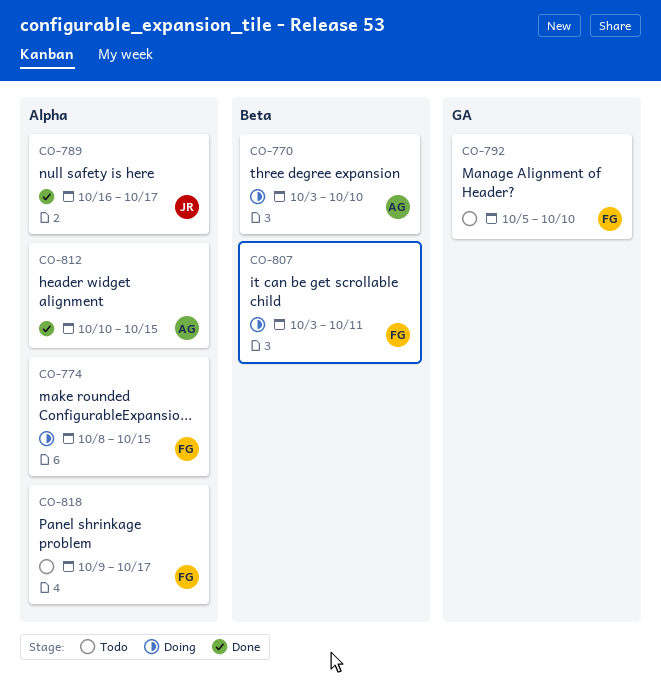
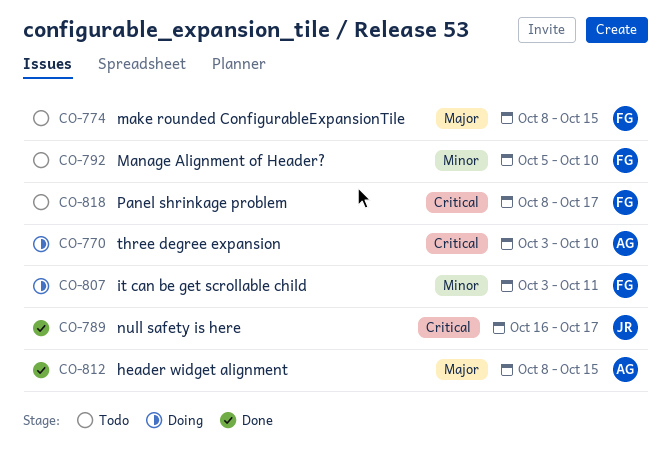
CO-774, status: Doing -> Todo
CO-812, start: Oct 10 -> Oct 8
CO-818, start: Oct 9 -> Oct 8

